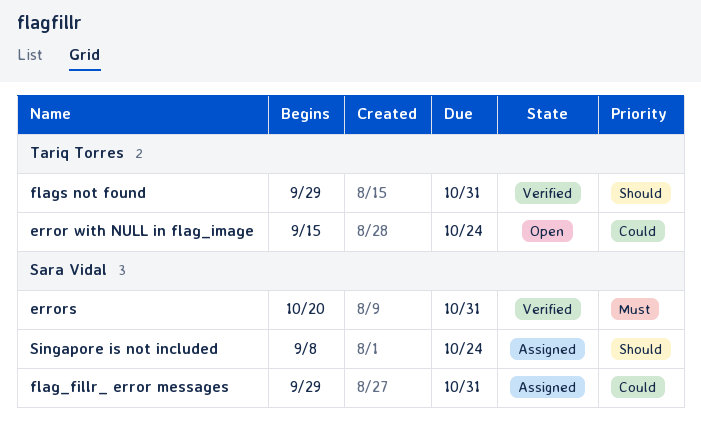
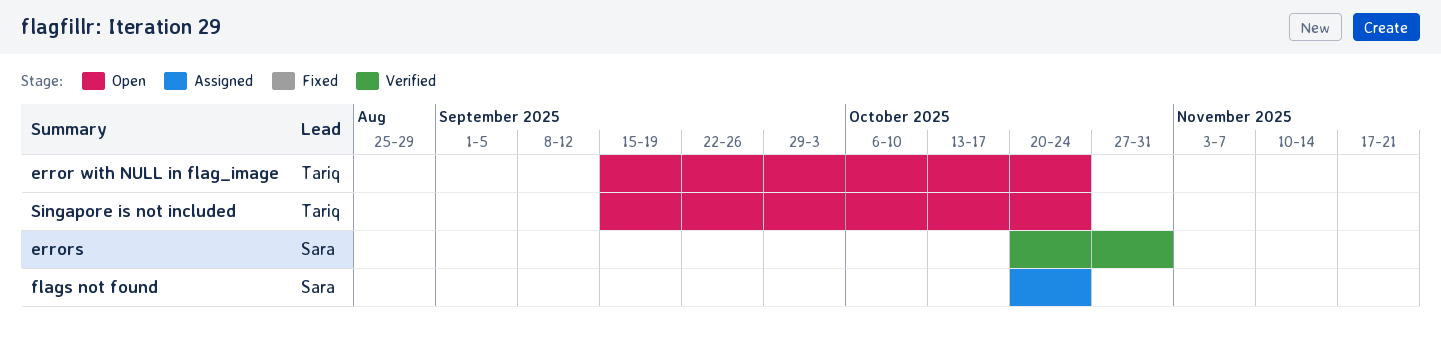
flag_fillr_ error messages: present -> none
flags not found, status: Verified -> Assigned
flags not found, owner: Tariq Torres -> Sara Vidal
flags not found, start: Sep 29 -> Oct 20
flags not found, due: Oct 31 -> Oct 24
Singapore is not included, status: Assigned -> Open
Singapore is not included, owner: Sara Vidal -> Tariq Torres
Singapore is not included, start: Sep 8 -> Sep 15

